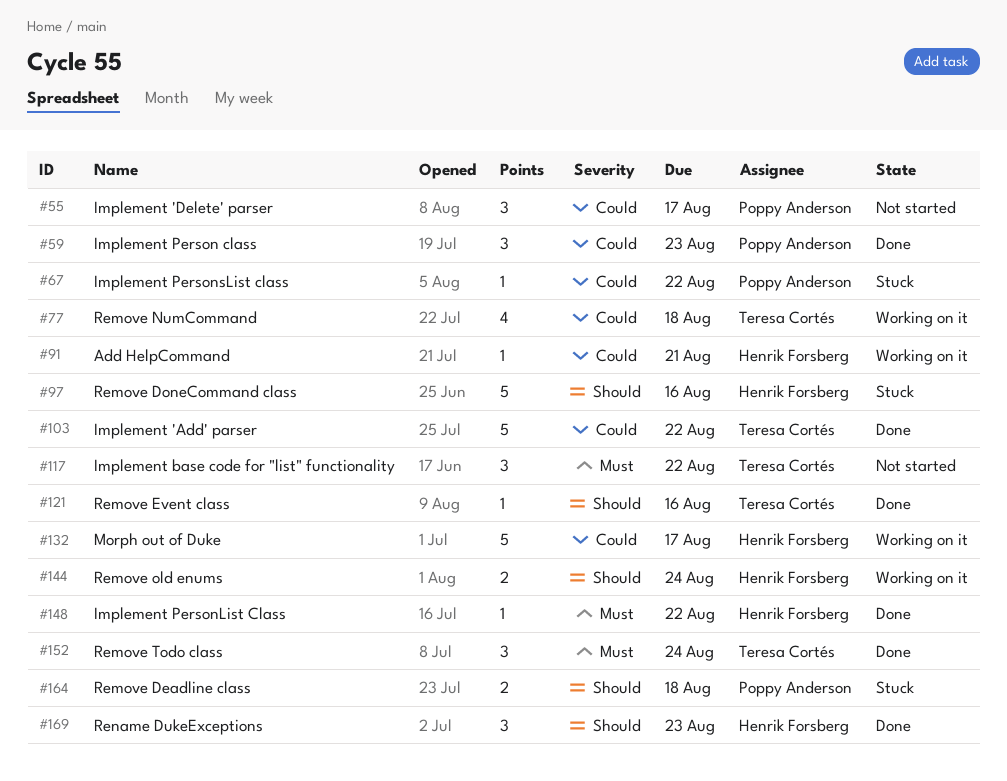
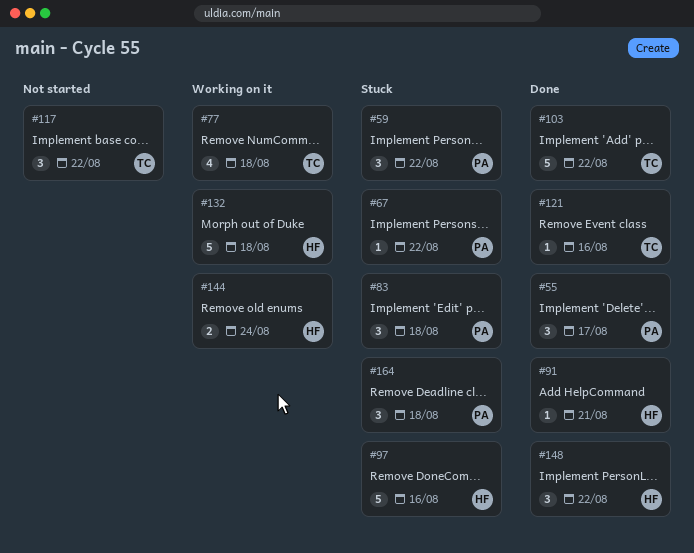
#55, status: Not started -> Done
#59, status: Done -> Stuck
#59, due: Aug 23 -> Aug 22
#83: none -> present
#91, status: Working on it -> Done
#132, due: Aug 17 -> Aug 18
#148, estimate: 1 -> 3
#152: present -> none
#164, estimate: 2 -> 3
#169: present -> none

